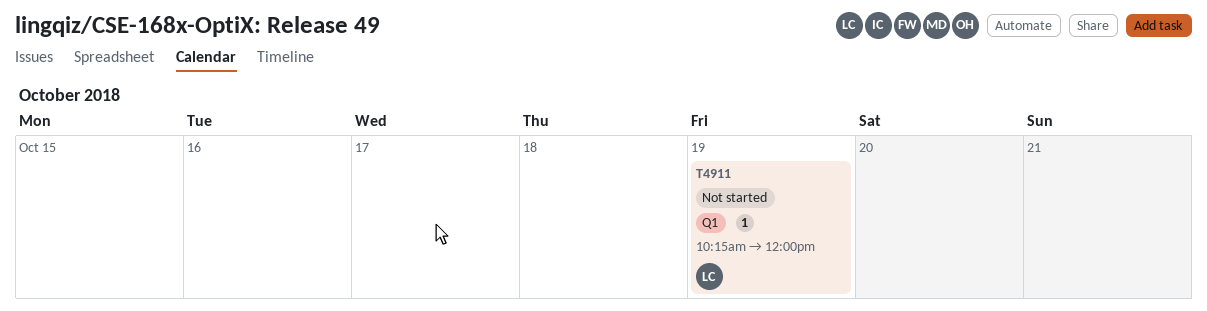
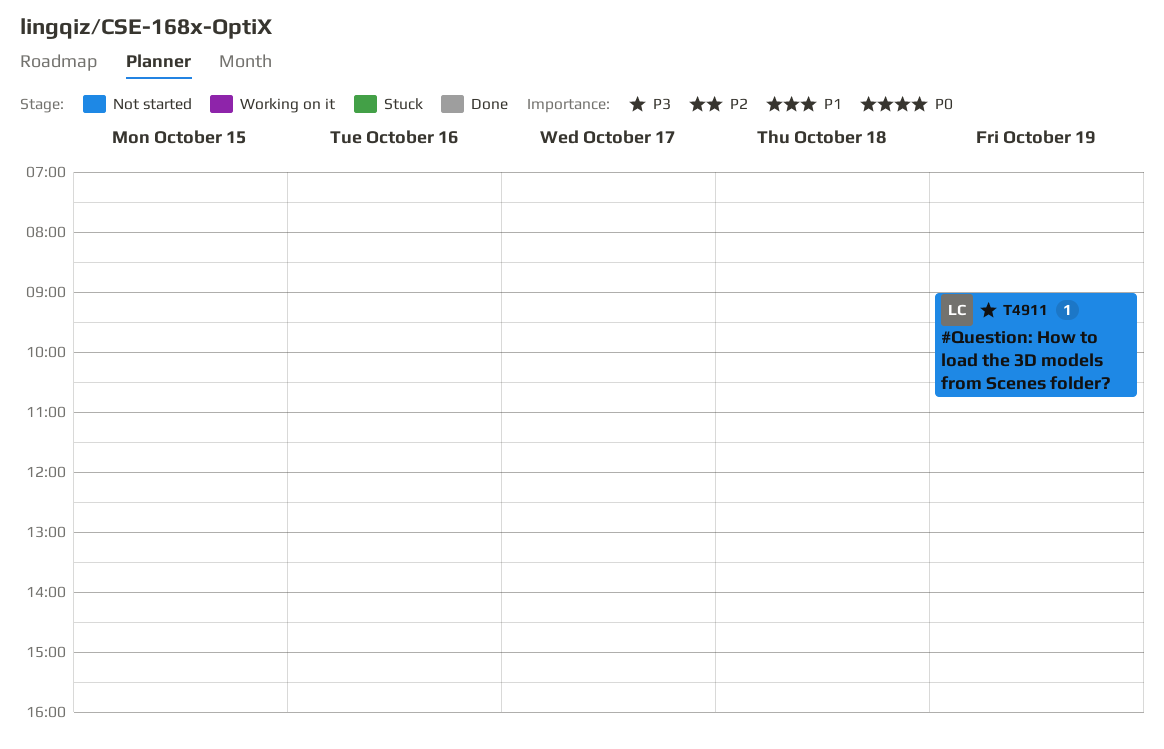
T4911, begins: 10:15 -> 09:00
T4911, ends: 12:00 -> 10:45

